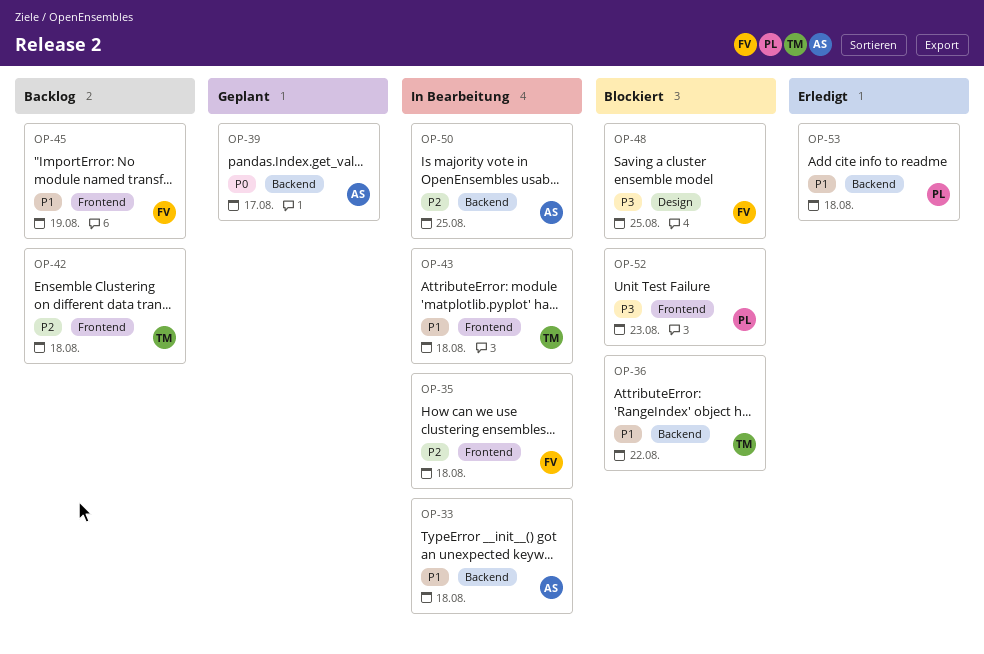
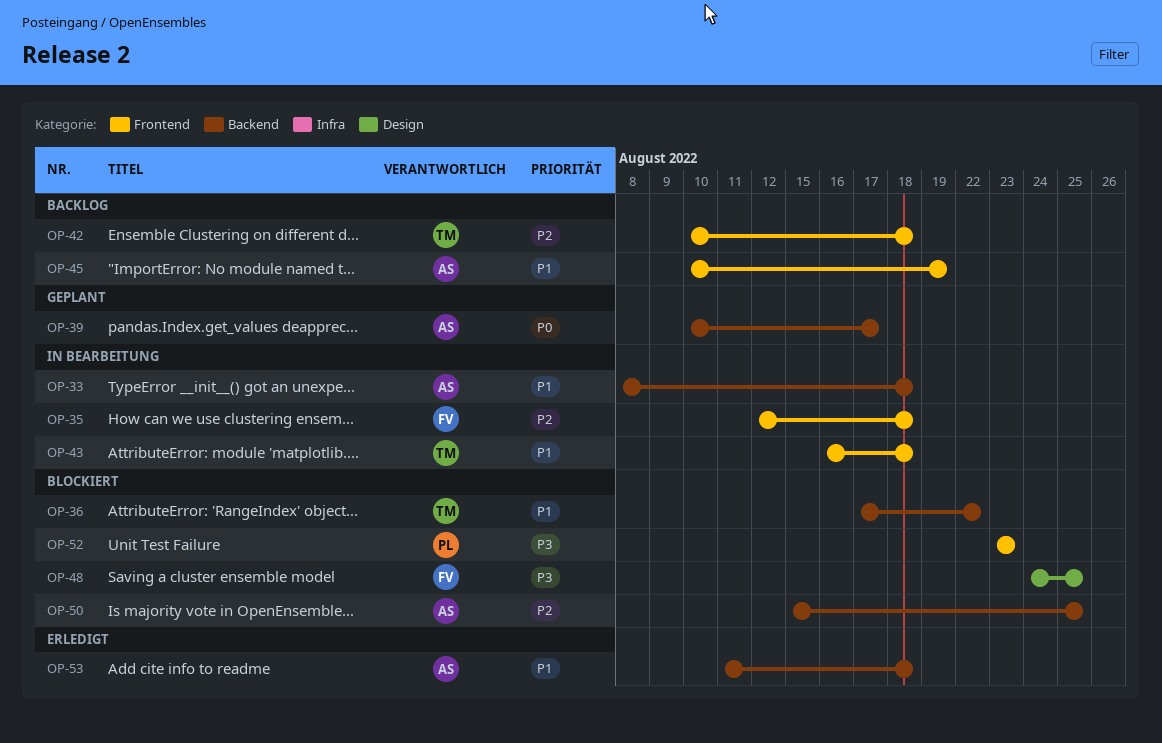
OP-45, owner: FV -> AS
OP-50, status: In Bearbeitung -> Blockiert
OP-53, owner: PL -> AS

